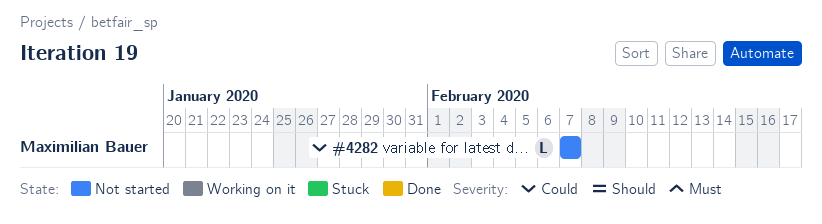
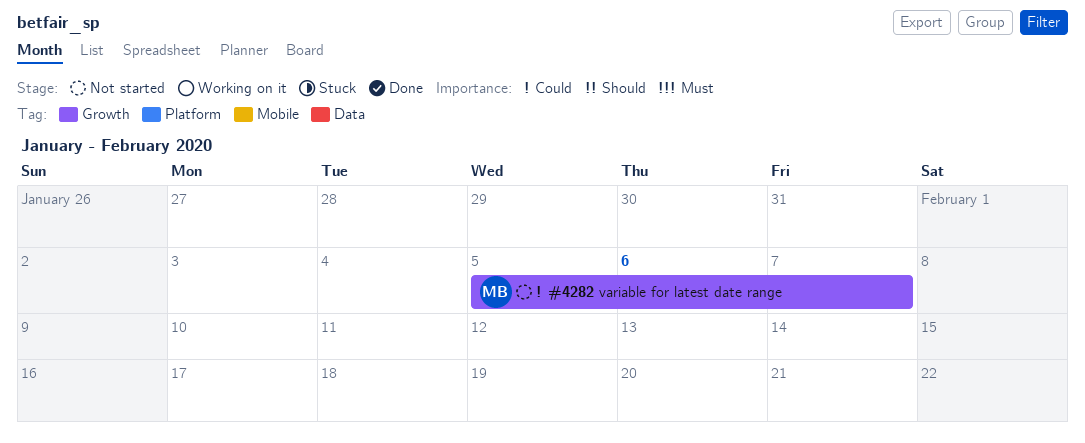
#4282, start: Feb 7 -> Feb 5

